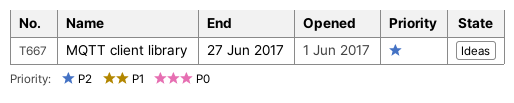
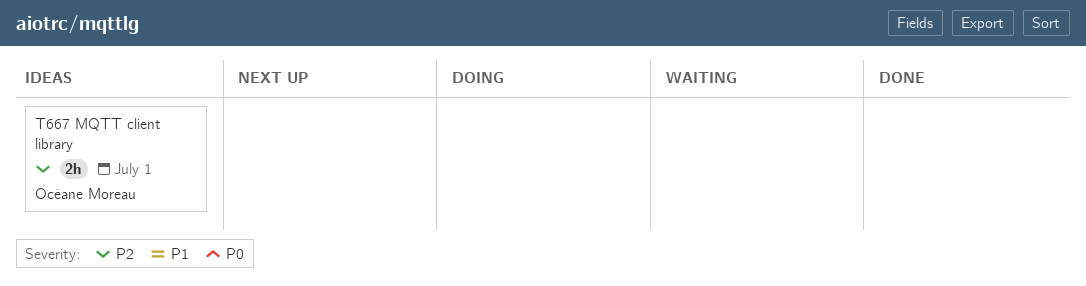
T667, due: Jun 27 -> Jul 1

